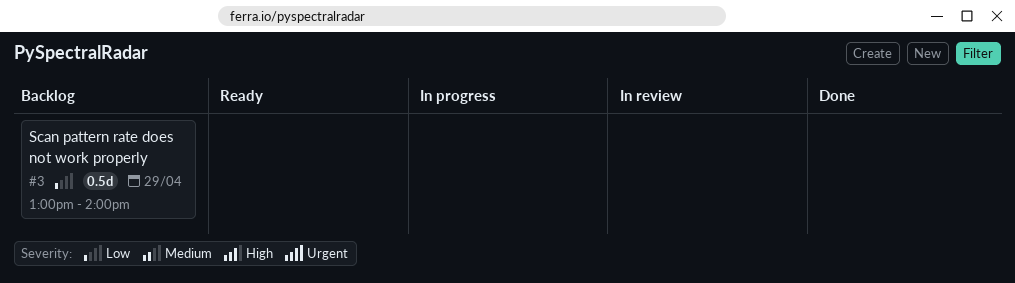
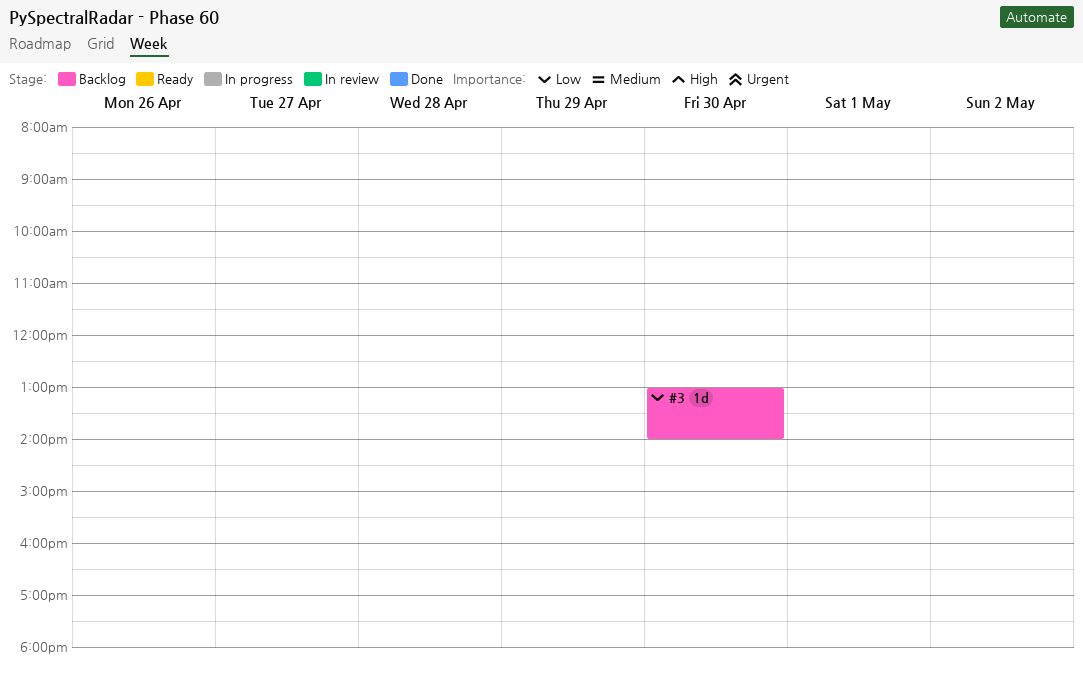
#3, estimate: 0.5d -> 1d
#3, day: Apr 29 -> Apr 30

